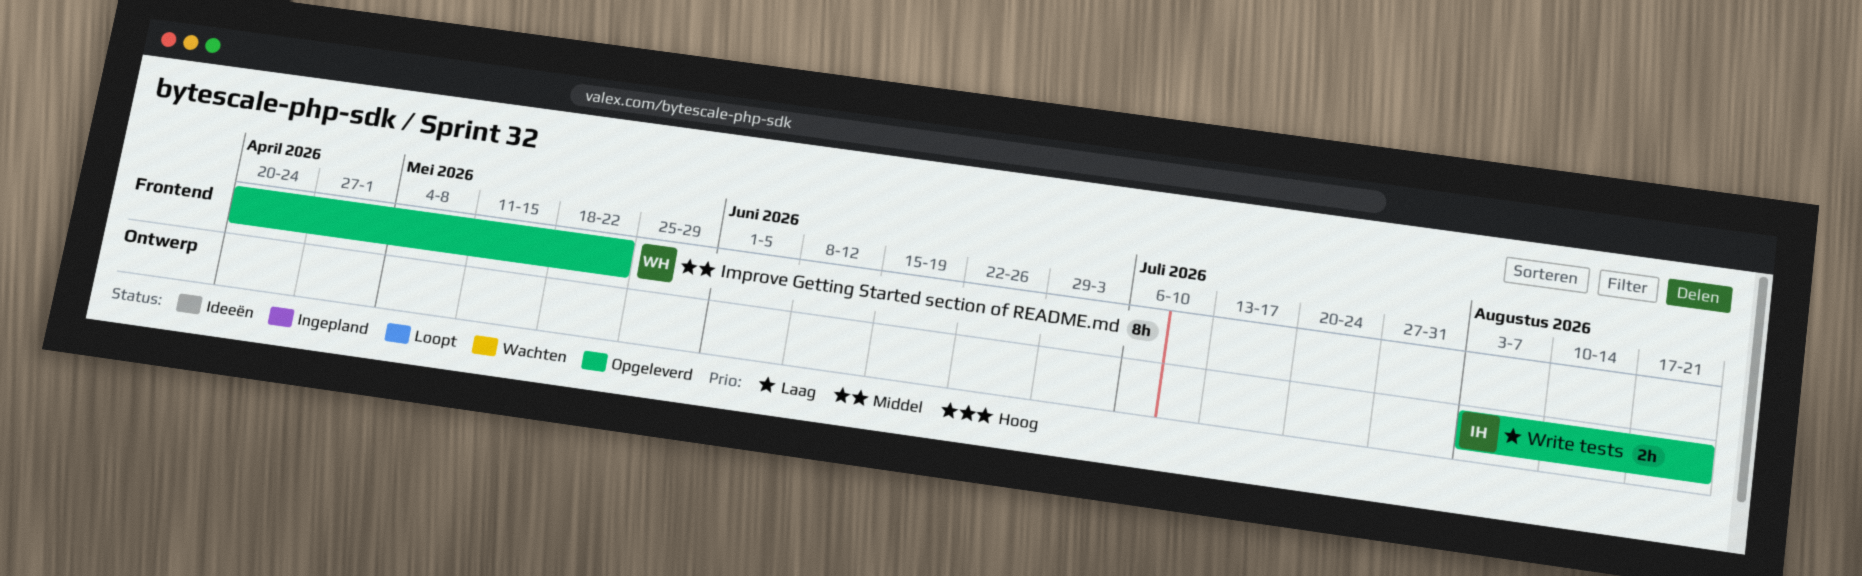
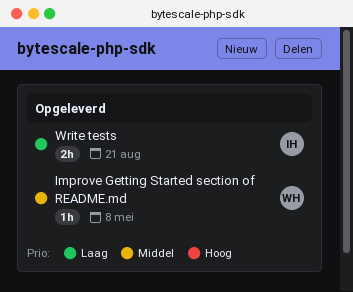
Improve Getting Started section of README.md, estimate: 8h -> 1h
Improve Getting Started section of README.md, due: May 22 -> May 8

